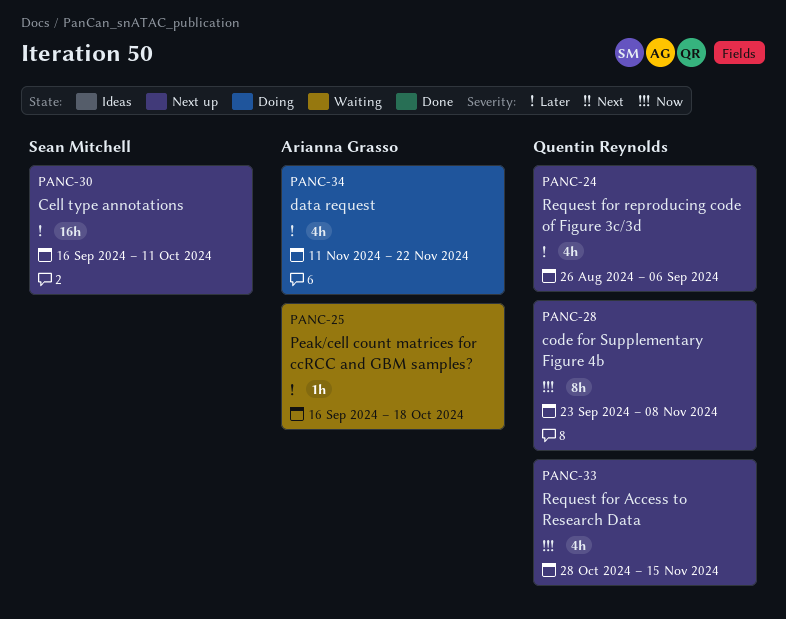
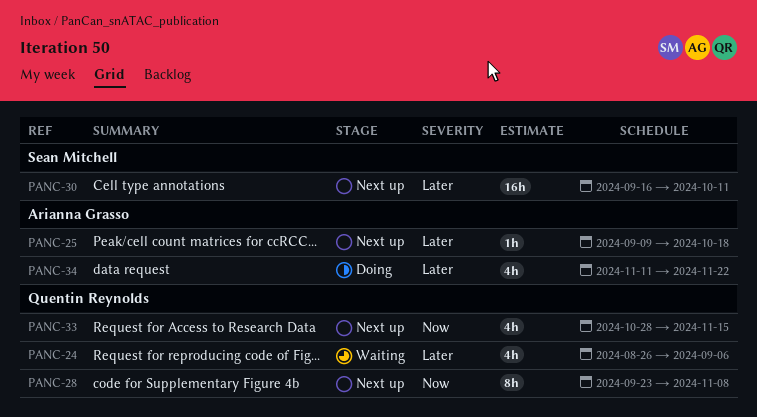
PANC-24, status: Next up -> Waiting
PANC-25, status: Waiting -> Next up
PANC-25, start: Sep 16 -> Sep 9

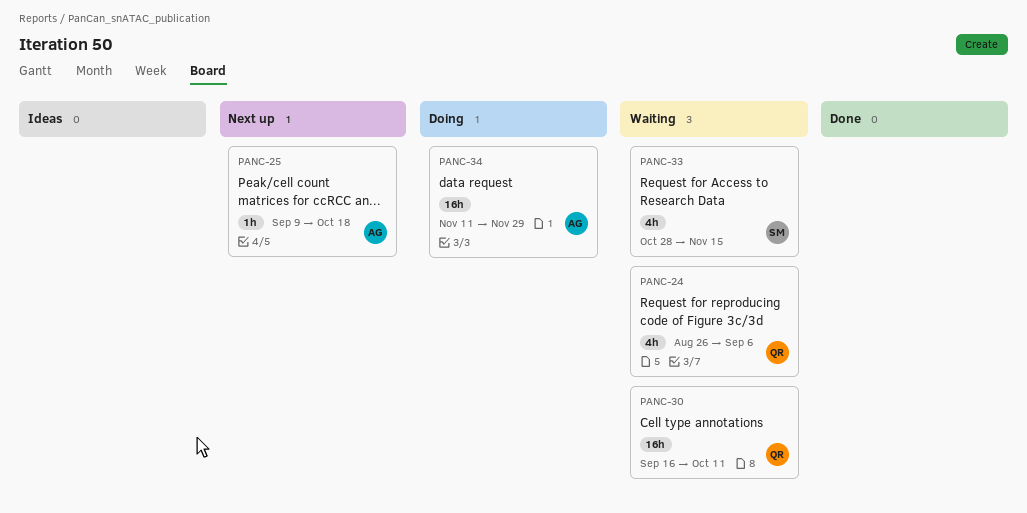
PANC-28: present -> none
PANC-30, status: Next up -> Waiting
PANC-30, owner: Sean Mitchell -> Quentin Reynolds
PANC-33, status: Next up -> Waiting
PANC-33, owner: Quentin Reynolds -> Sean Mitchell
PANC-34, estimate: 4h -> 16h
PANC-34, due: Nov 22 -> Nov 29

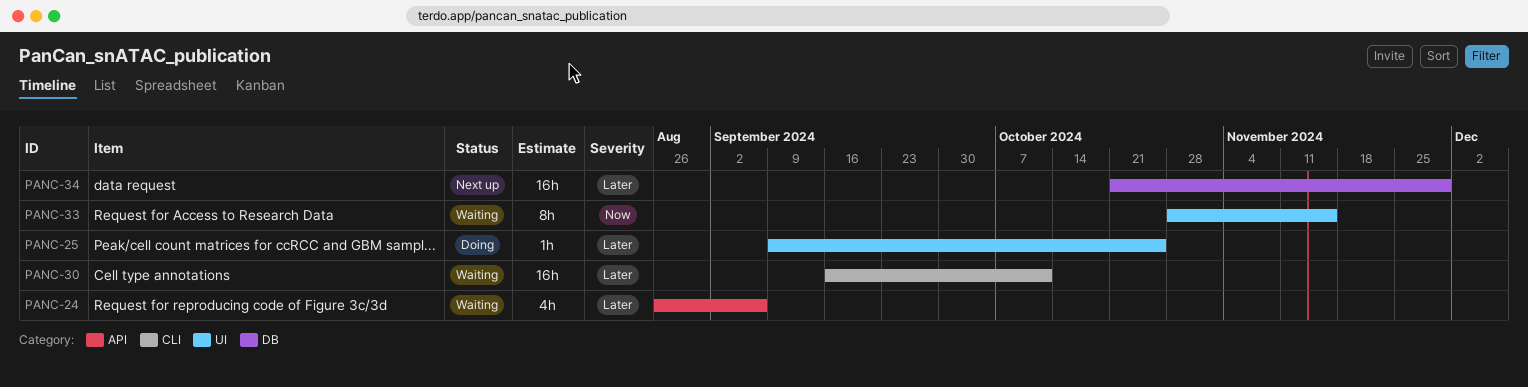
PANC-25, status: Next up -> Doing
PANC-25, due: Oct 18 -> Oct 25
PANC-33, estimate: 4h -> 8h
PANC-34, status: Doing -> Next up
PANC-34, start: Nov 11 -> Oct 21

